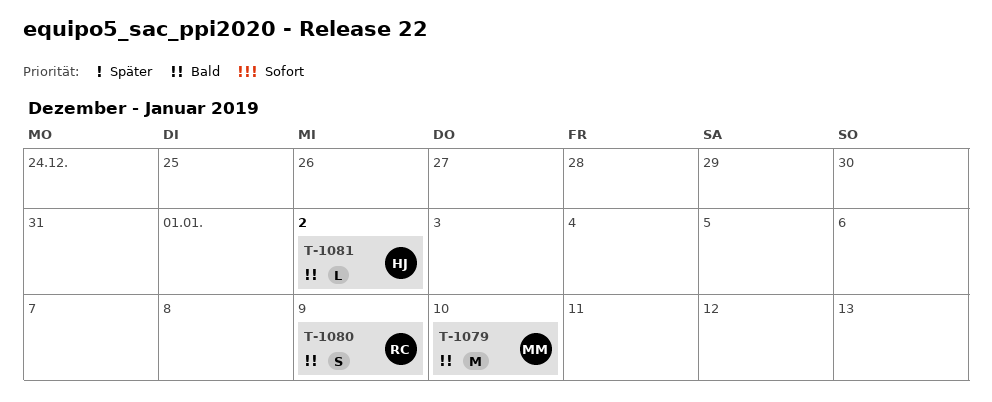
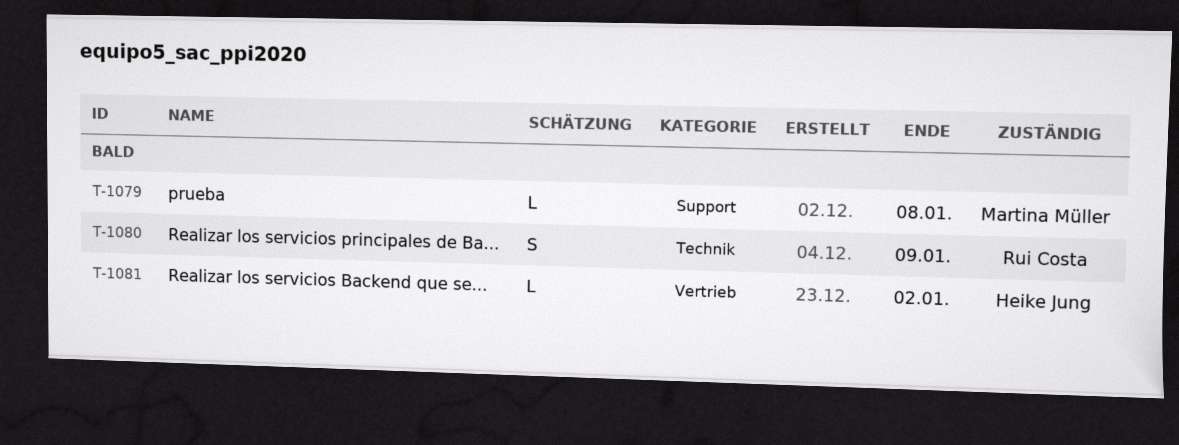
T-1079, estimate: M -> L
T-1079, due: Jan 10 -> Jan 8

